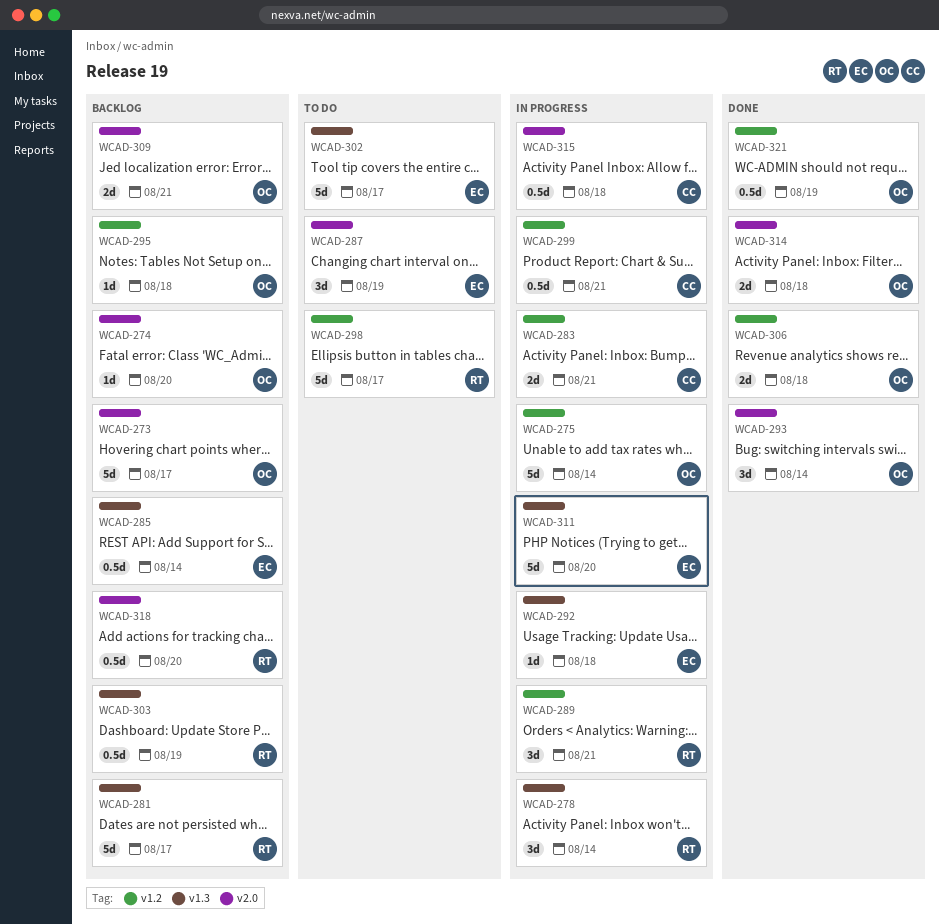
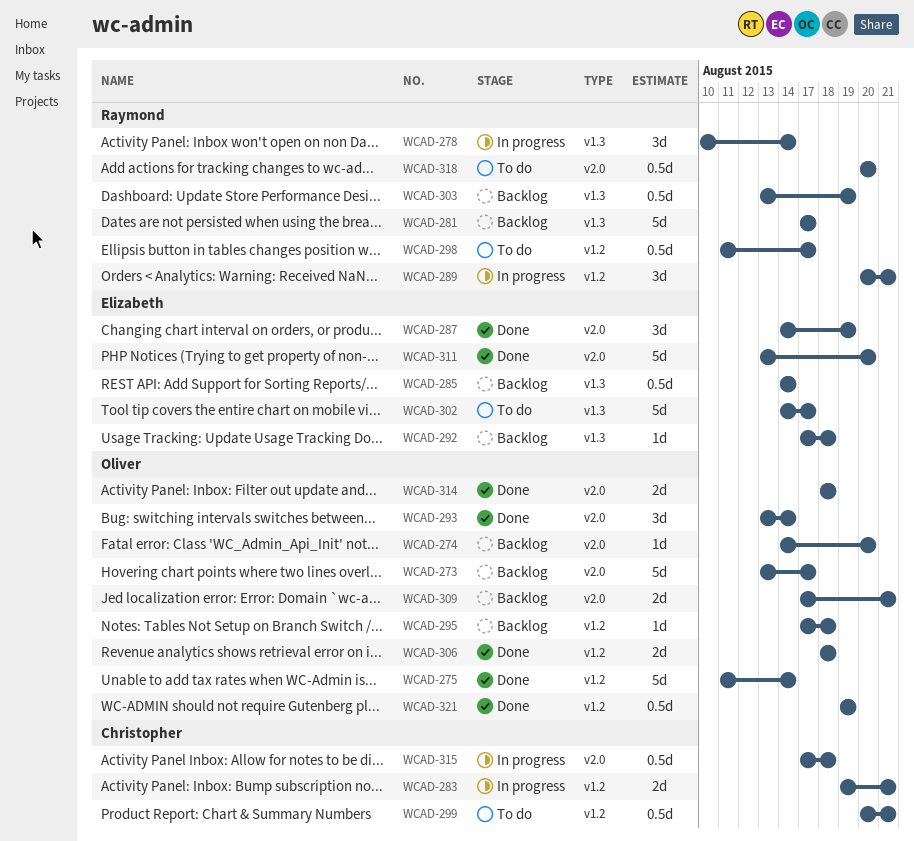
WCAD-275, status: In progress -> Done
WCAD-287, status: To do -> Done
WCAD-292, status: In progress -> Backlog
WCAD-298, estimate: 5d -> 0.5d
WCAD-299, status: In progress -> To do
WCAD-311, status: In progress -> Done
WCAD-311, label: v1.3 -> v2.0
WCAD-318, status: Backlog -> To do

